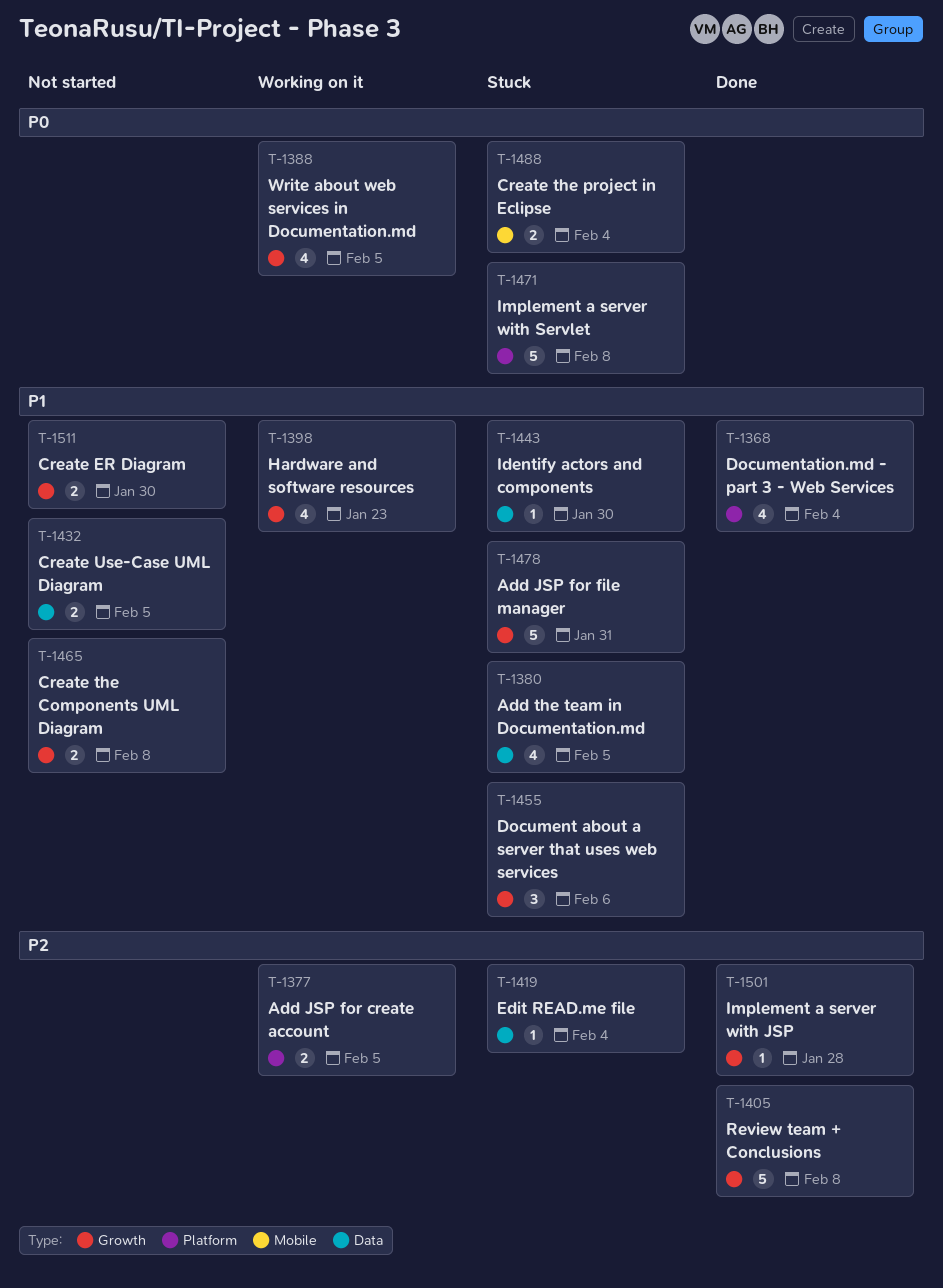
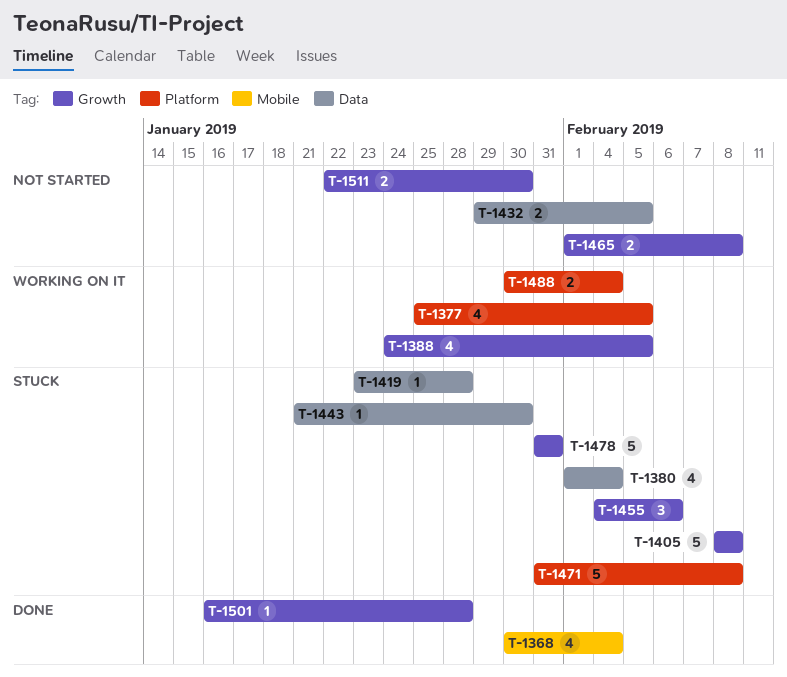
T-1368, label: Platform -> Mobile
T-1377, estimate: 2 -> 4
T-1380, due: Feb 5 -> Feb 4
T-1398: present -> none
T-1405, status: Done -> Stuck
T-1419, due: Feb 4 -> Jan 28
T-1488, status: Stuck -> Working on it
T-1488, label: Mobile -> Platform

